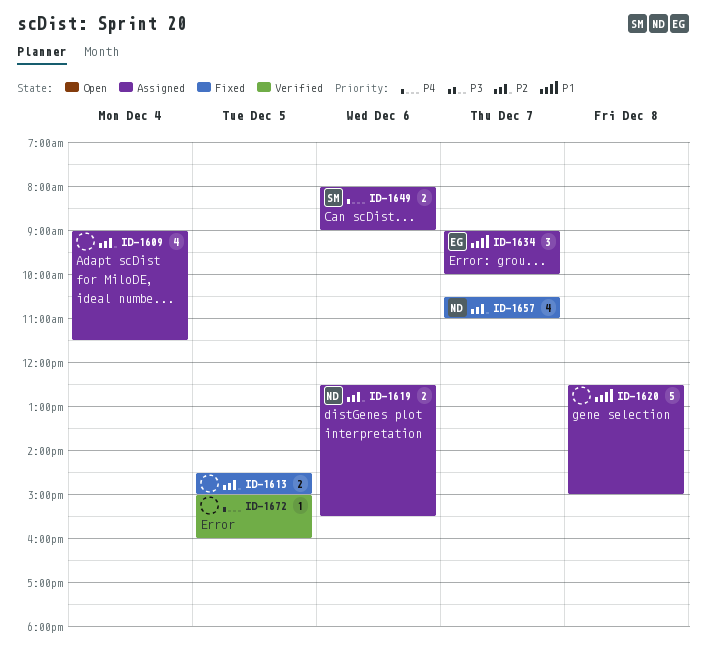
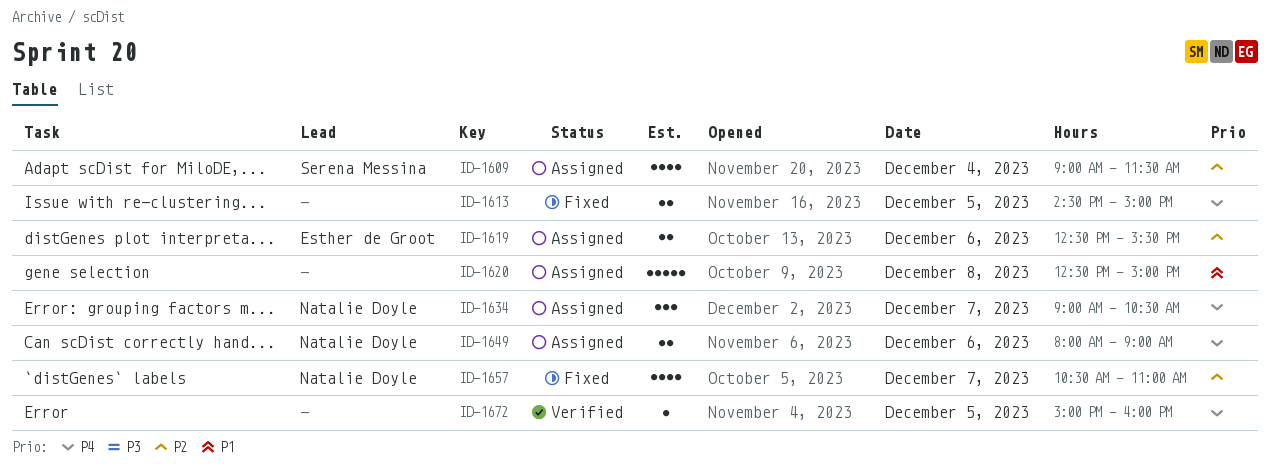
ID-1609, owner: none -> Serena Messina
ID-1613, priority: P2 -> P4
ID-1619, owner: Natalie Doyle -> Esther de Groot
ID-1634, owner: Esther de Groot -> Natalie Doyle
ID-1634, priority: P1 -> P4
ID-1634, ends: 10:00 -> 10:30
ID-1649, owner: Serena Messina -> Natalie Doyle

